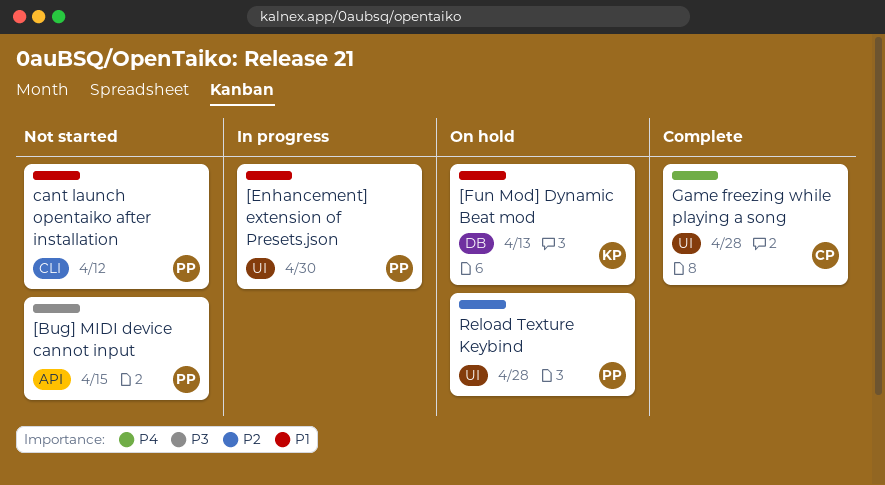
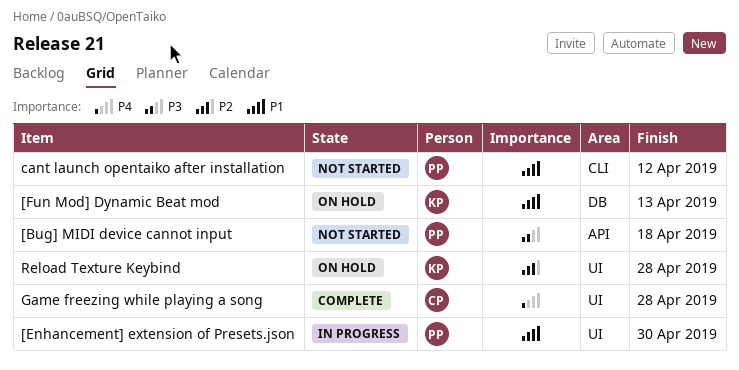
[Bug] MIDI device cannot input, due: Apr 15 -> Apr 18
Reload Texture Keybind, owner: PP -> KP

